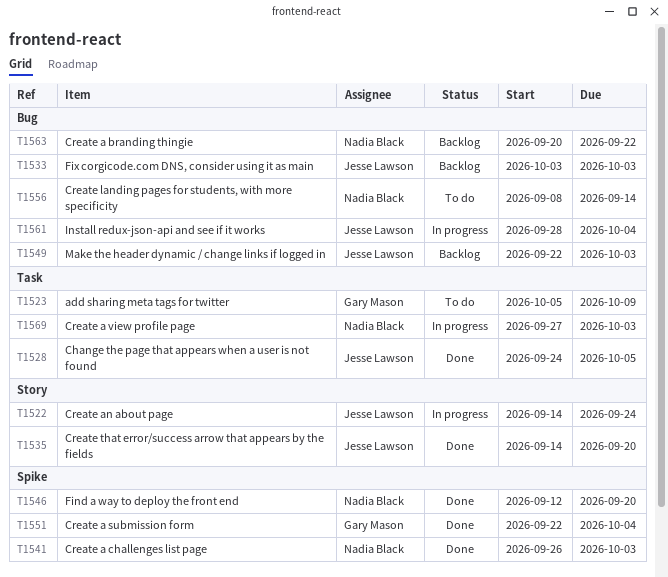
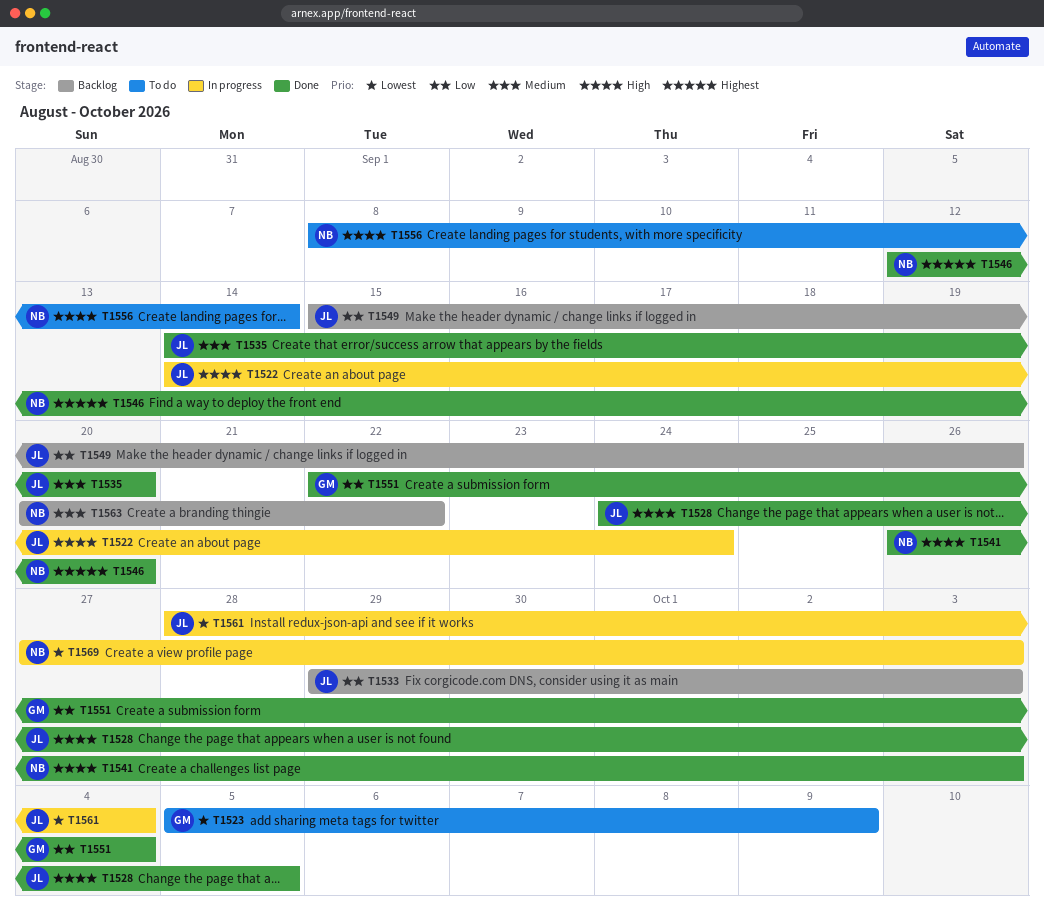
T1533, start: Oct 3 -> Sep 29
T1549, start: Sep 22 -> Sep 15
T1549, due: Oct 3 -> Sep 26

